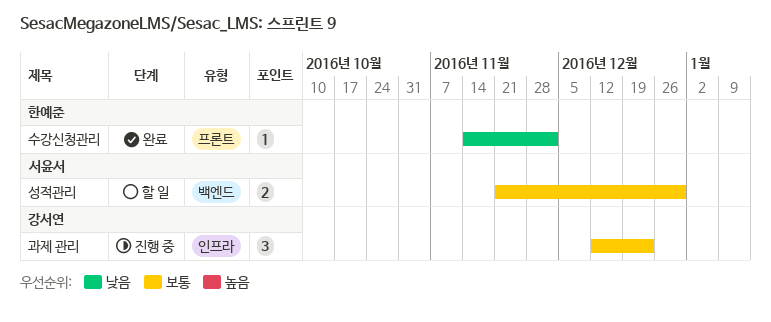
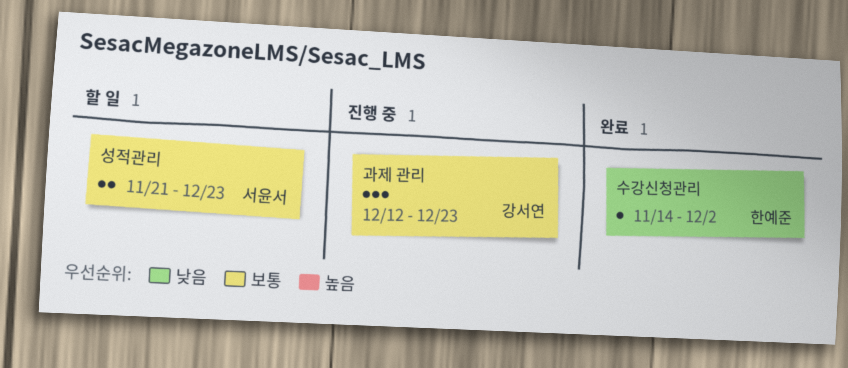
성적관리, due: Dec 30 -> Dec 23

